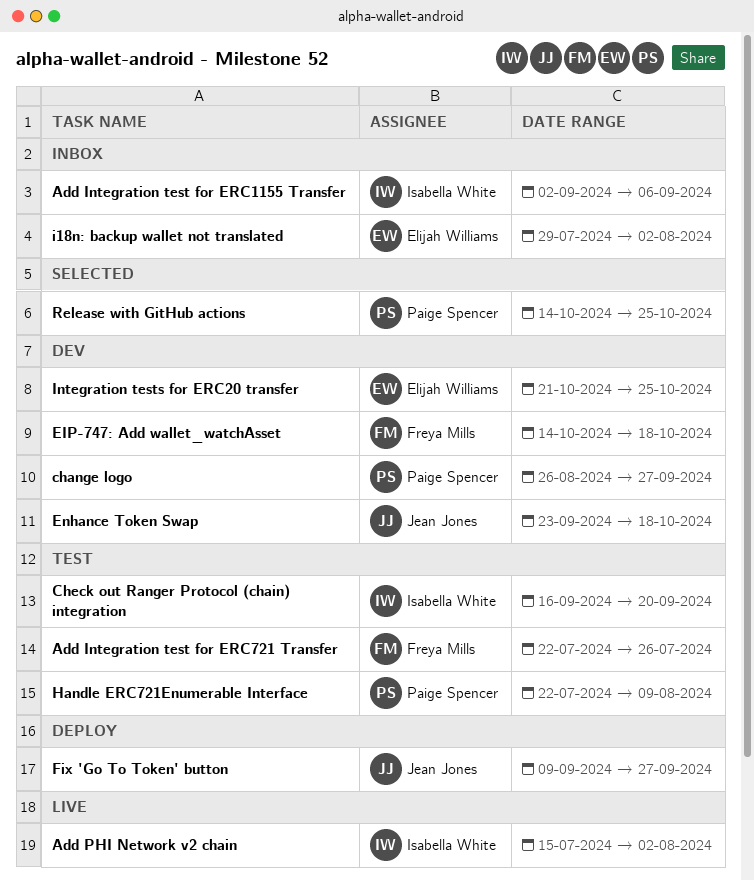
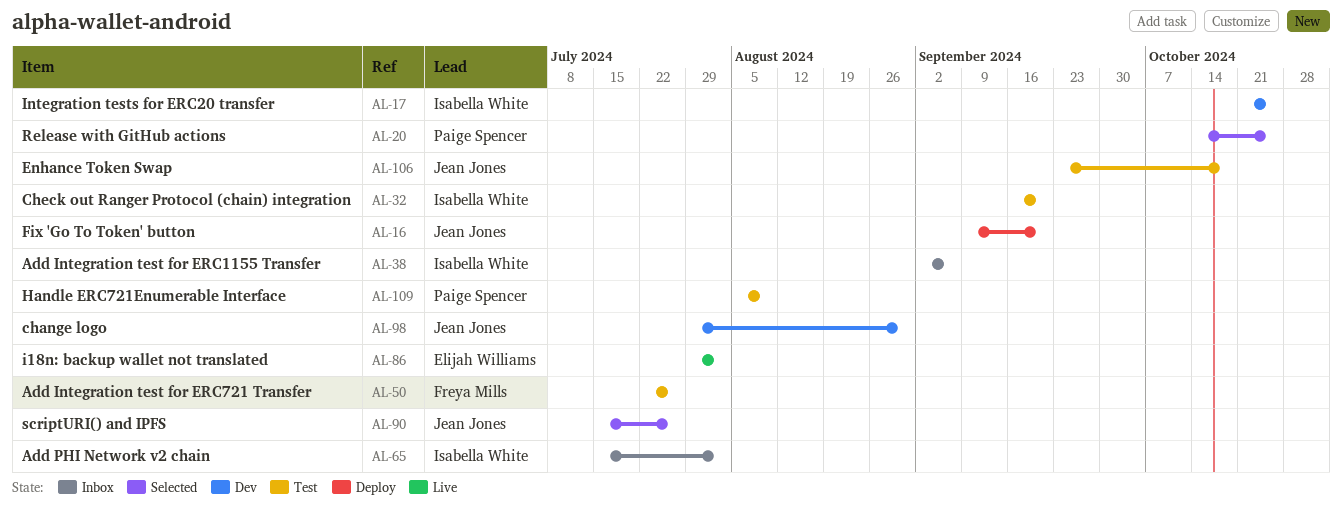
Add PHI Network v2 chain, status: Live -> Inbox
change logo, owner: Paige Spencer -> Jean Jones
change logo, start: Aug 26 -> Jul 29
change logo, due: Sep 27 -> Aug 30
EIP-747: Add wallet_watchAsset: present -> none
Enhance Token Swap, status: Dev -> Test
Fix 'Go To Token' button, due: Sep 27 -> Sep 20
Handle ERC721Enumerable Interface, start: Jul 22 -> Aug 5
i18n: backup wallet not translated, status: Inbox -> Live
Integration tests for ERC20 transfer, owner: Elijah Williams -> Isabella White
scriptURI() and IPFS: none -> present

